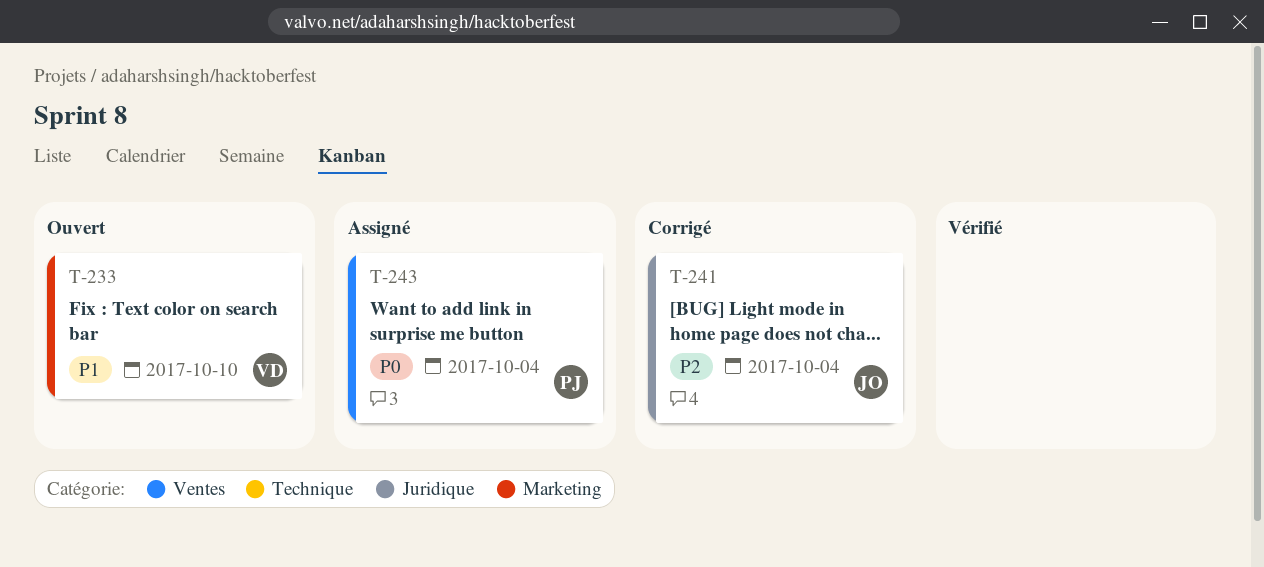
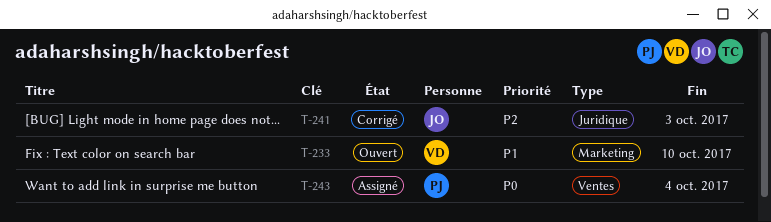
T-241, due: Oct 4 -> Oct 3

